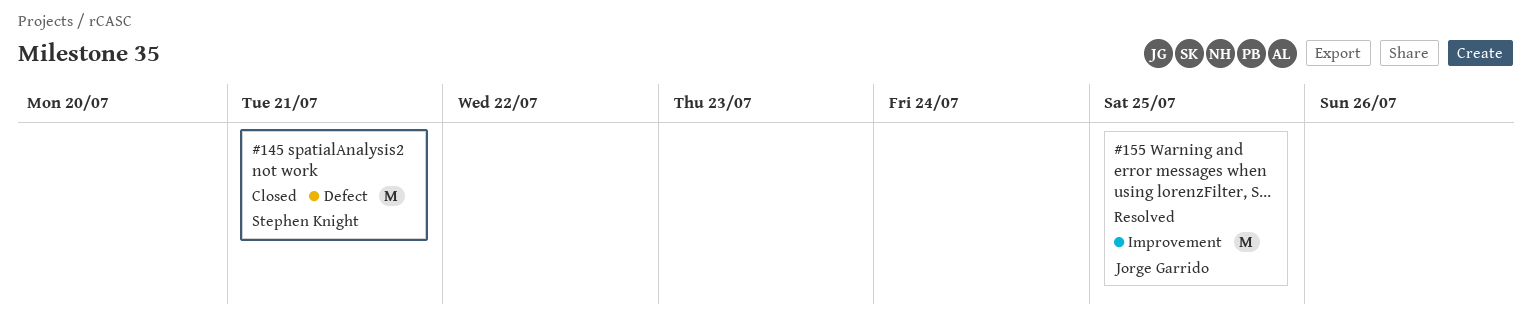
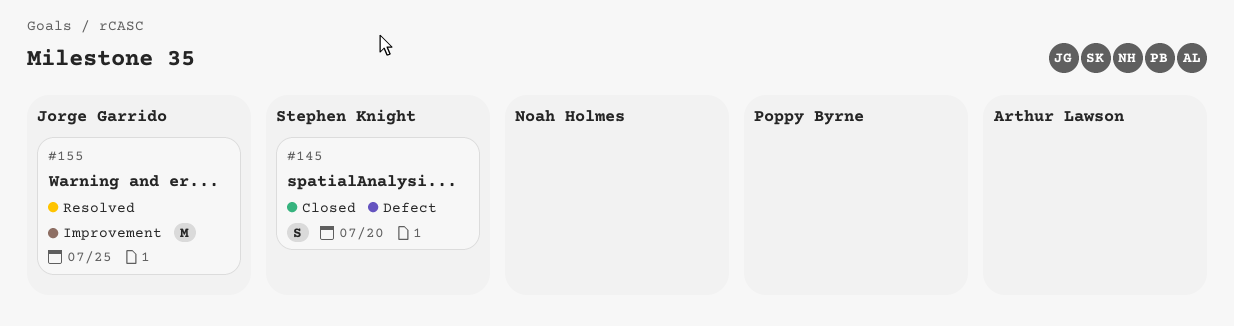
#145, estimate: M -> S
#145, due: Jul 21 -> Jul 20

